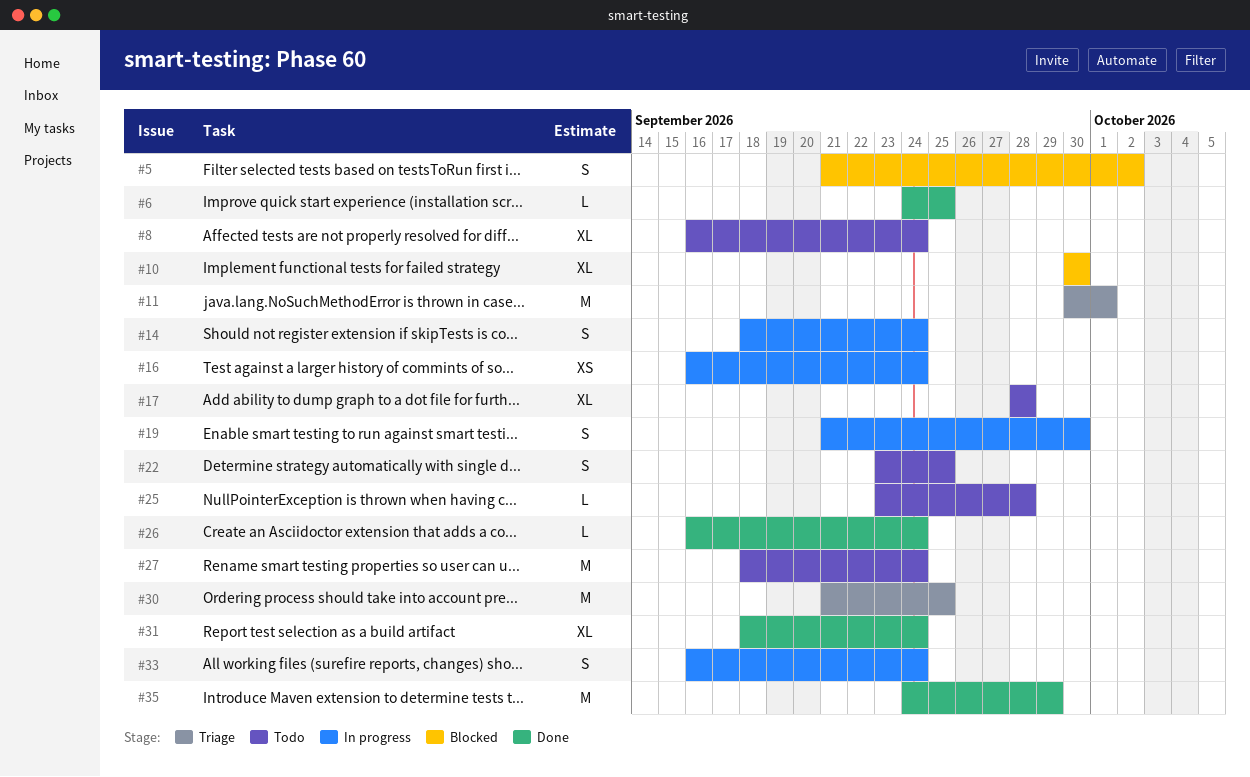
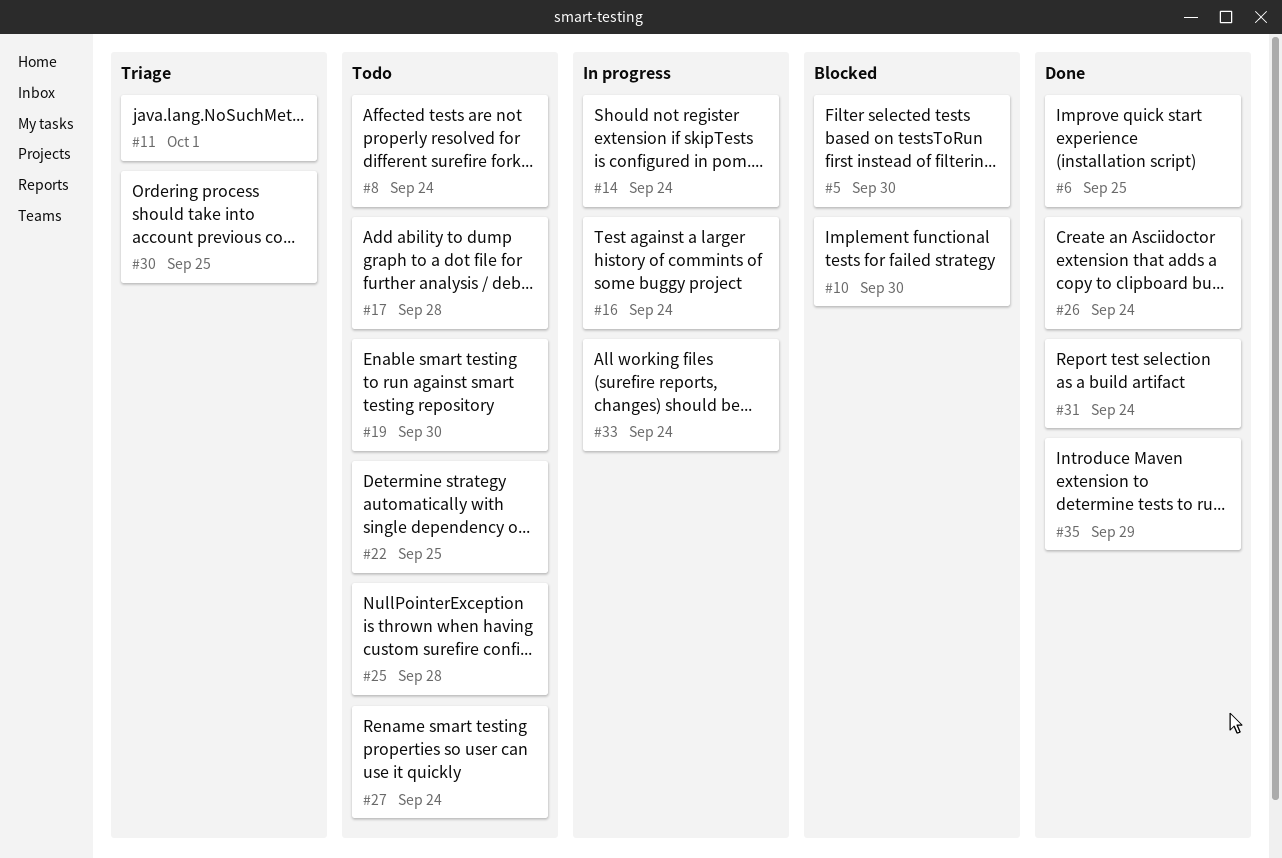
#5, due: Oct 2 -> Sep 30
#19, status: In progress -> Todo

